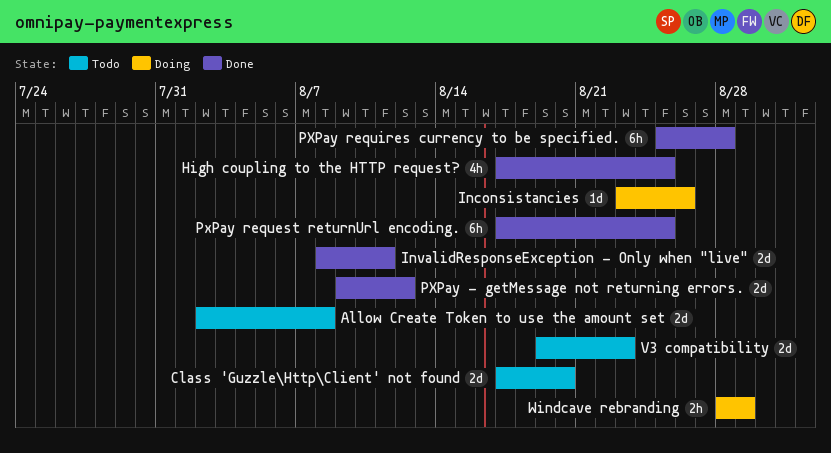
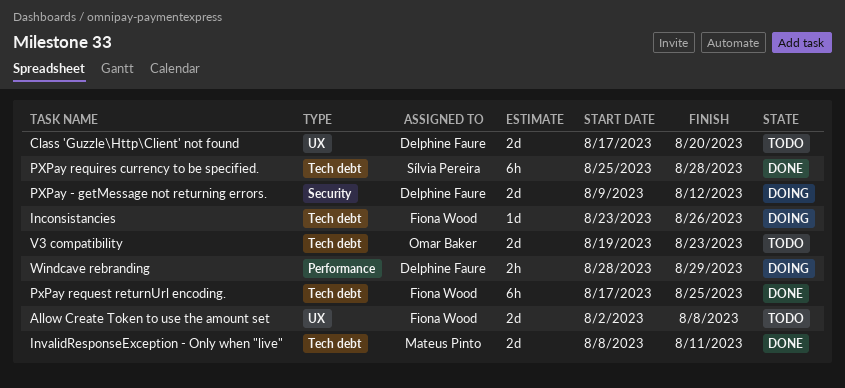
High coupling to the HTTP request?: present -> none
PXPay - getMessage not returning errors., status: Done -> Doing

